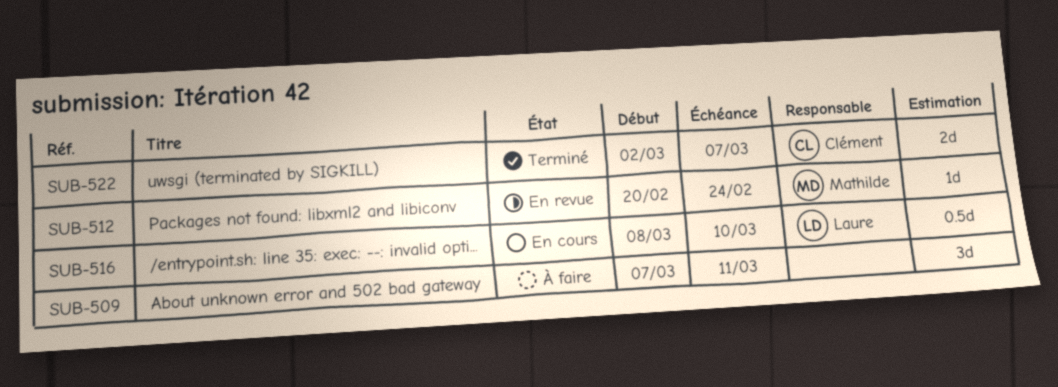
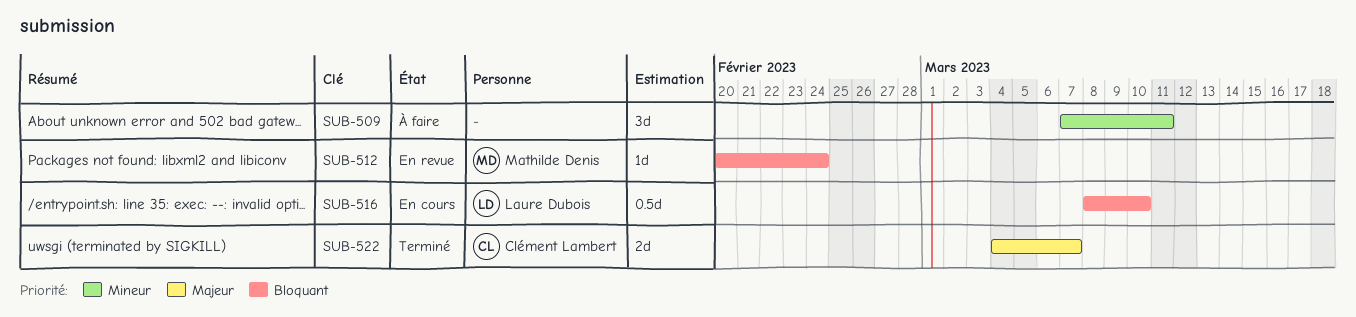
SUB-522, start: Mar 2 -> Mar 4

